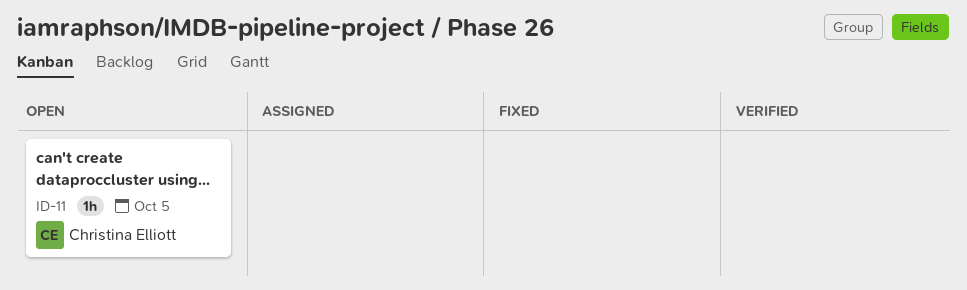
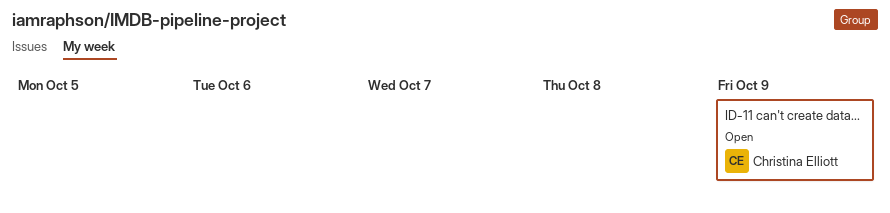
ID-11, due: Oct 5 -> Oct 9

